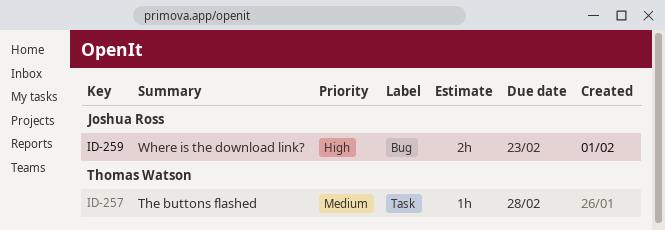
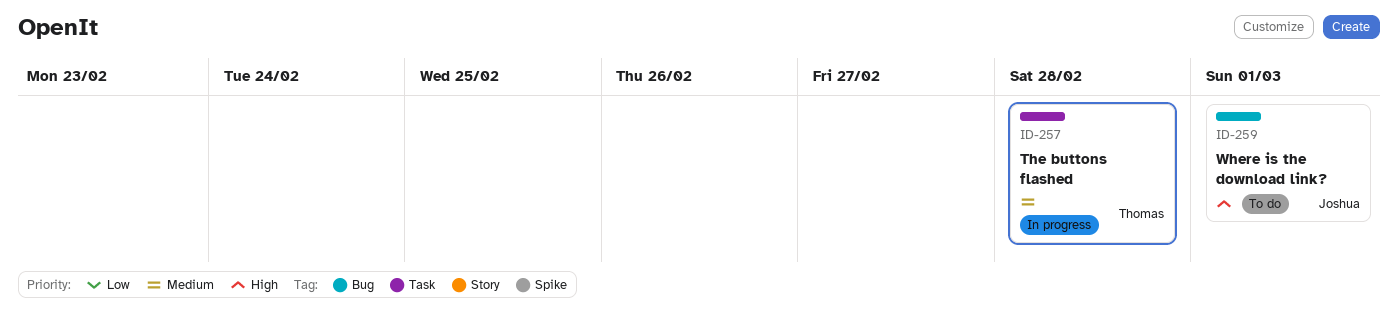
ID-259, due: Feb 23 -> Mar 1

